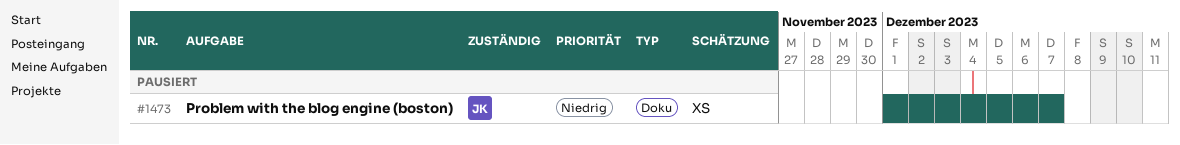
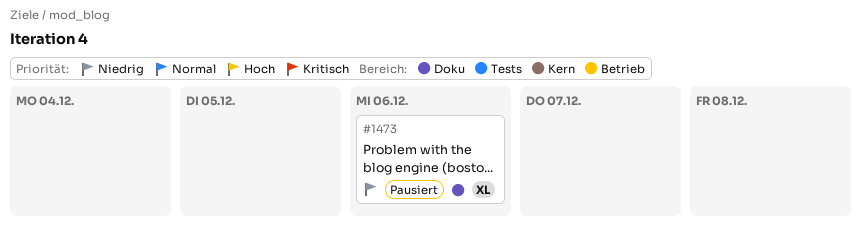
#1473, estimate: XS -> XL
#1473, due: Dec 7 -> Dec 6

